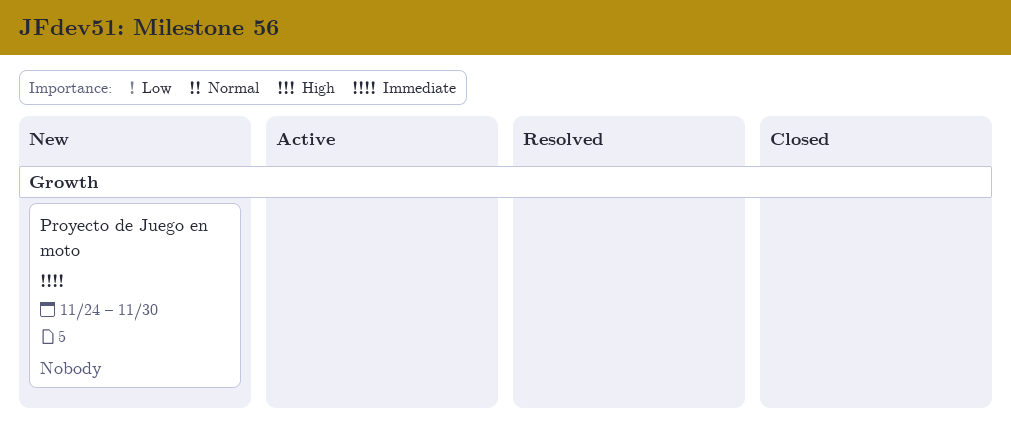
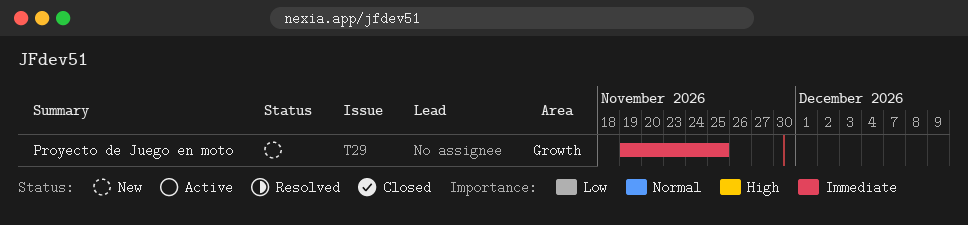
Proyecto de Juego en moto, start: Nov 24 -> Nov 19
Proyecto de Juego en moto, due: Nov 30 -> Nov 25

